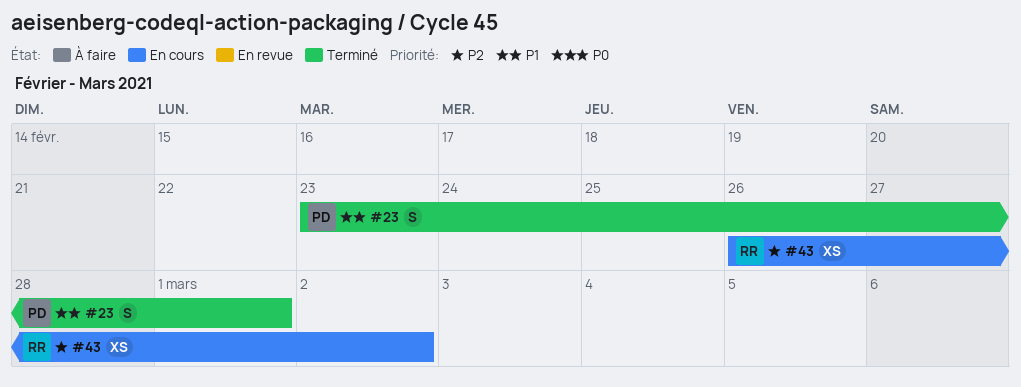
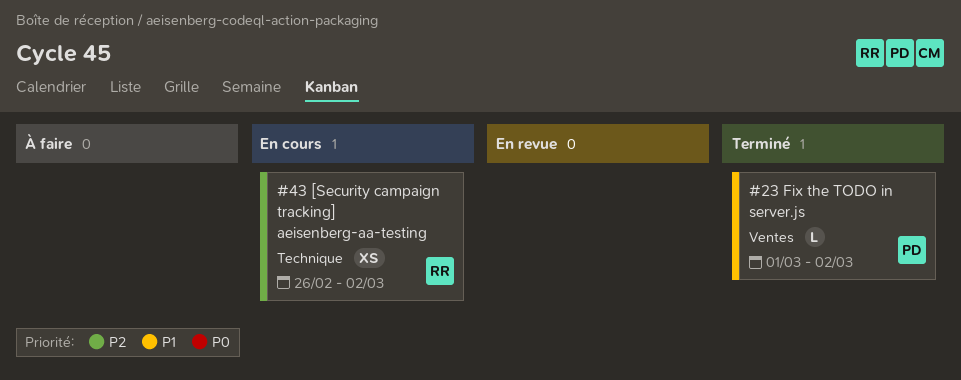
#23, estimate: S -> L
#23, start: Feb 23 -> Mar 1
#23, due: Mar 1 -> Mar 2

